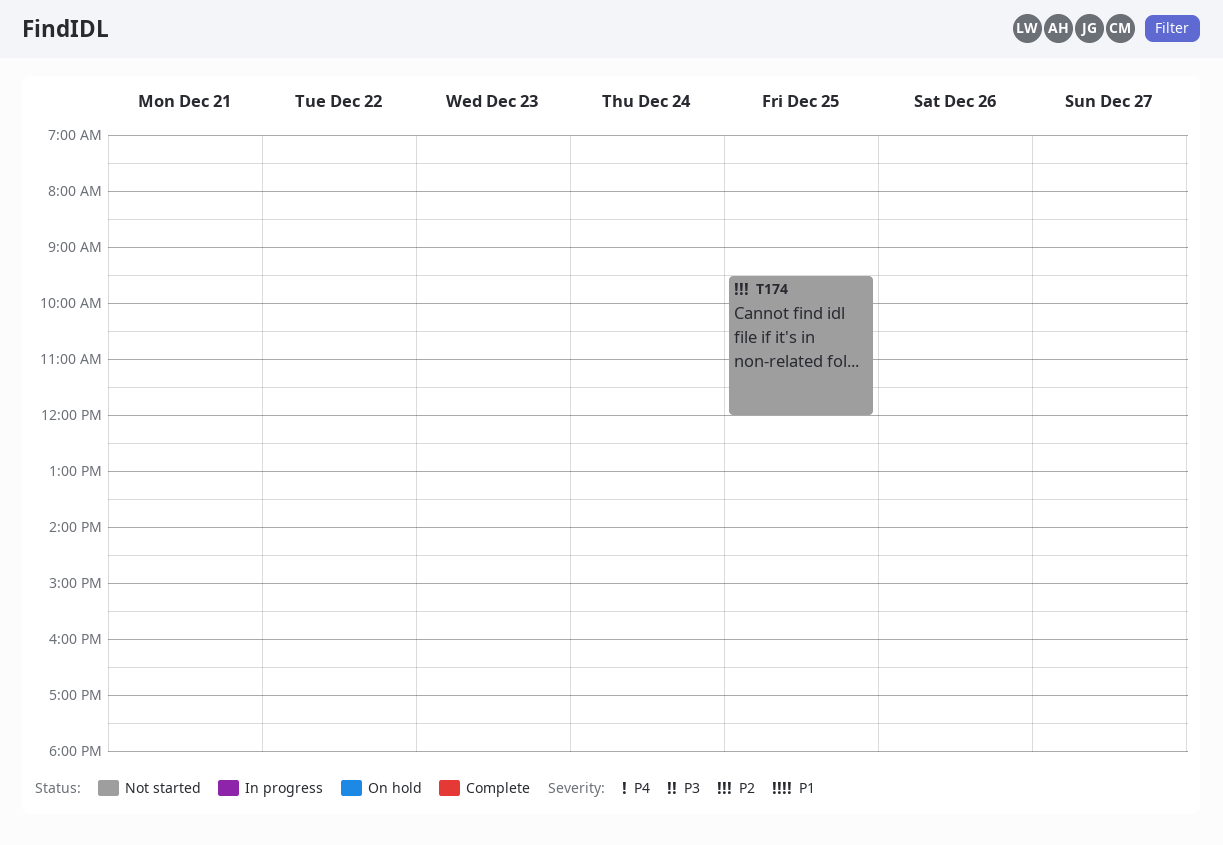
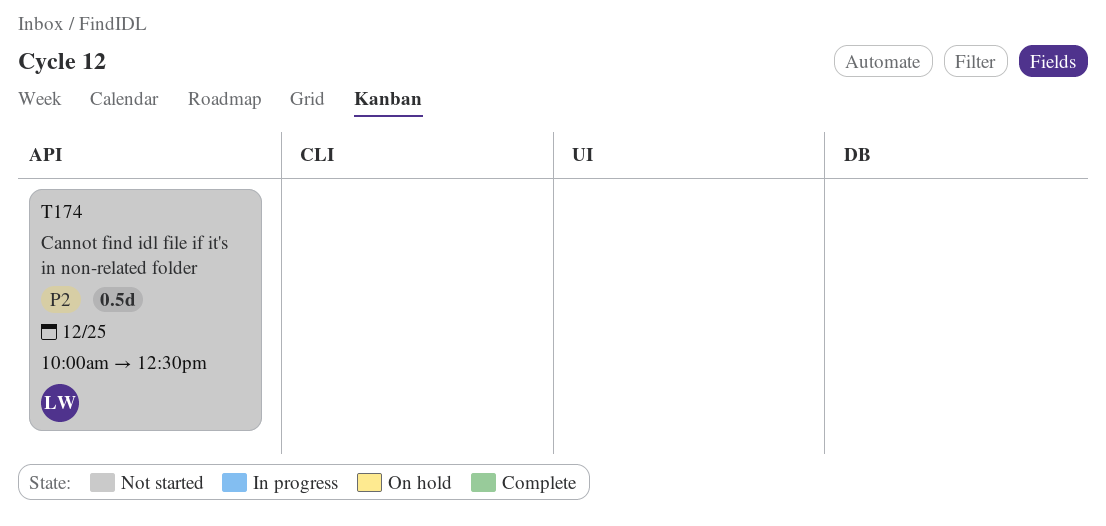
T174, begins: 09:30 -> 10:00
T174, ends: 12:00 -> 12:30

